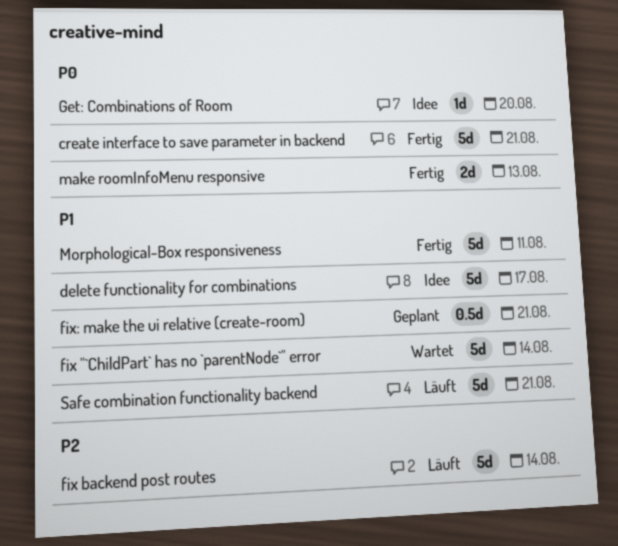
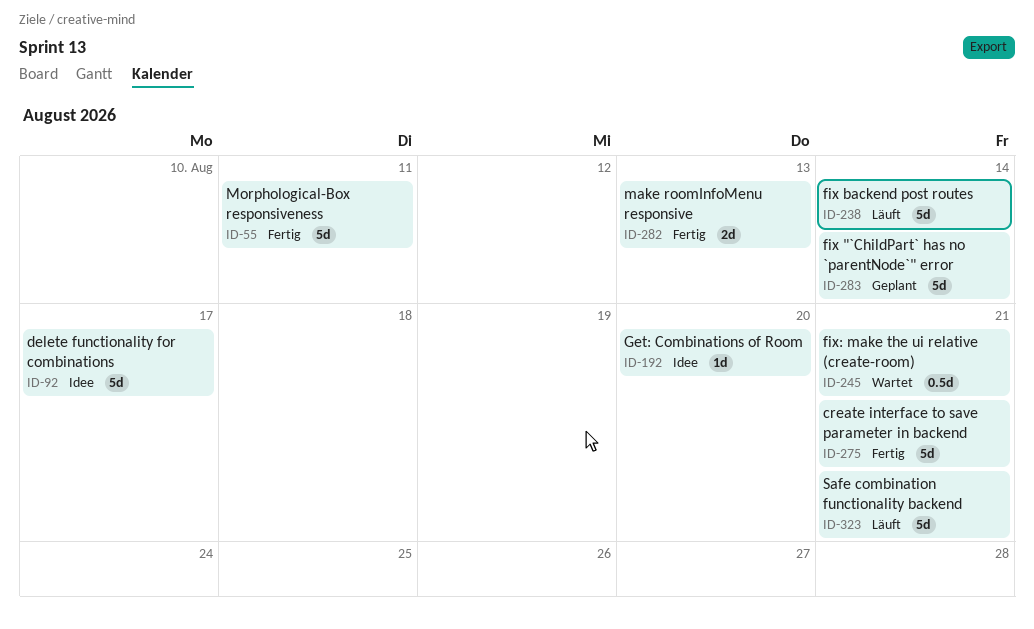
fix "`ChildPart` has no `parentNode`" error, status: Wartet -> Geplant
fix: make the ui relative (create-room), status: Geplant -> Wartet

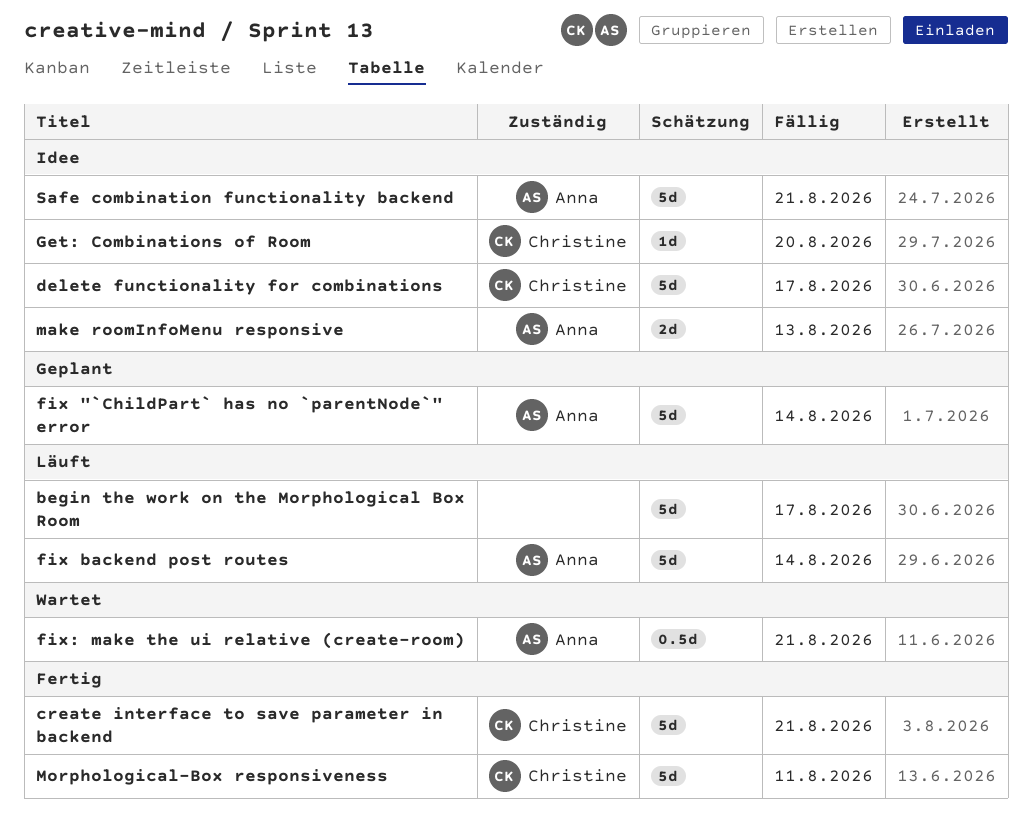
begin the work on the Morphological Box Room: none -> present
make roomInfoMenu responsive, status: Fertig -> Idee
Safe combination functionality backend, status: Läuft -> Idee

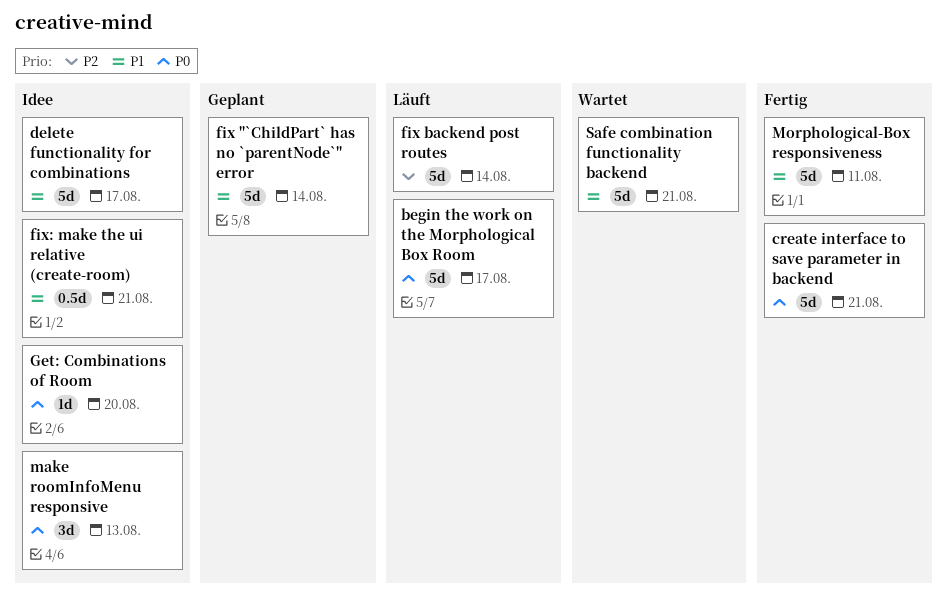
fix: make the ui relative (create-room), status: Wartet -> Idee
make roomInfoMenu responsive, estimate: 2d -> 3d
Safe combination functionality backend, status: Idee -> Wartet

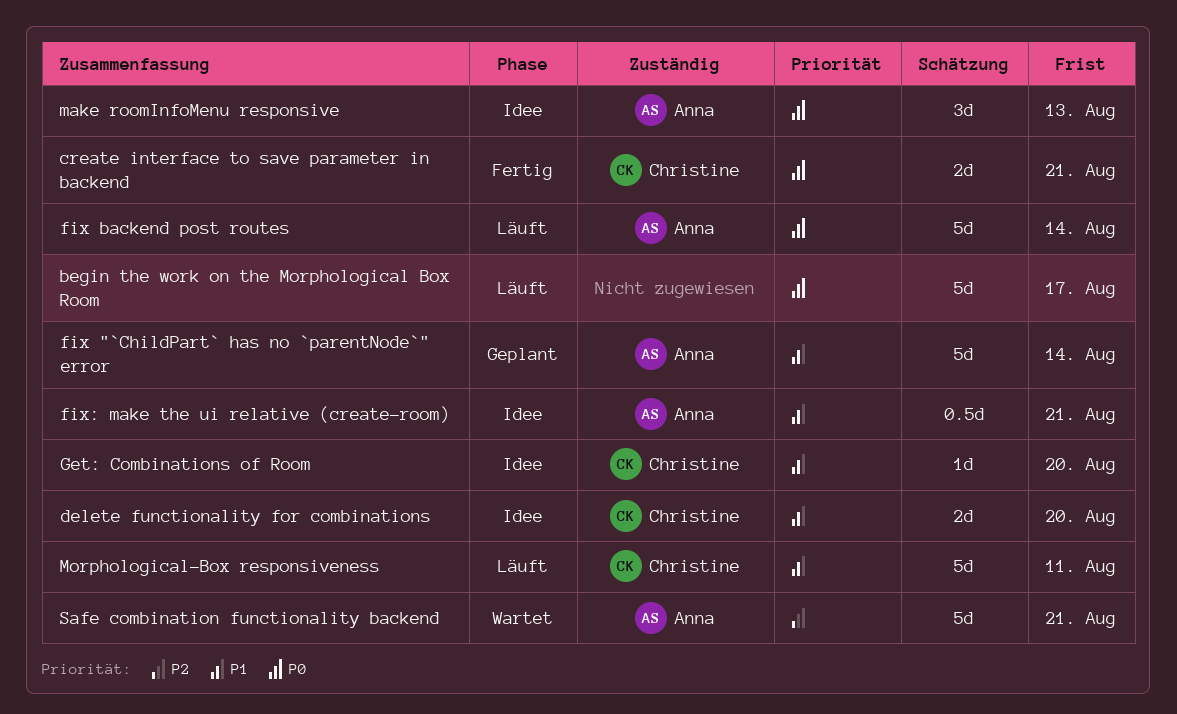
create interface to save parameter in backend, estimate: 5d -> 2d
delete functionality for combinations, estimate: 5d -> 2d
delete functionality for combinations, due: Aug 17 -> Aug 20
fix backend post routes, priority: P2 -> P0
Get: Combinations of Room, priority: P0 -> P1
Morphological-Box responsiveness, status: Fertig -> Läuft
Safe combination functionality backend, priority: P1 -> P2

